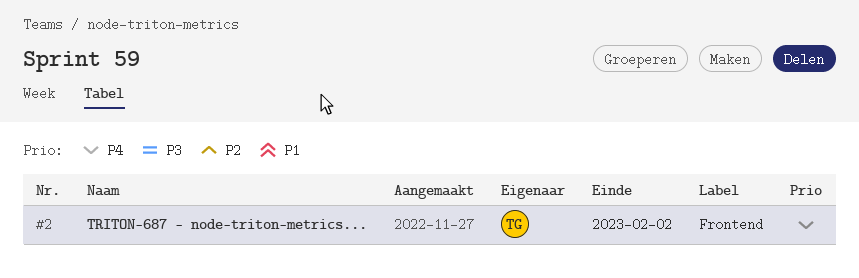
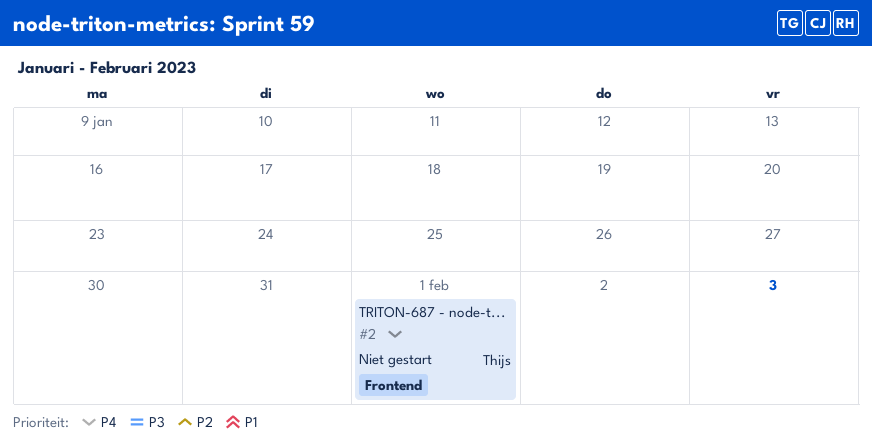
#2, due: Feb 2 -> Feb 1

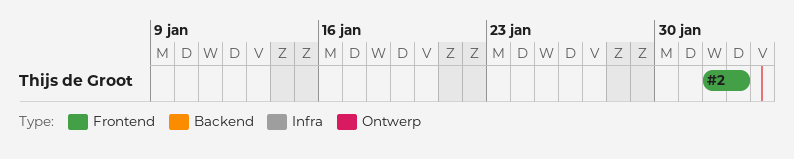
#2, due: Feb 1 -> Feb 2

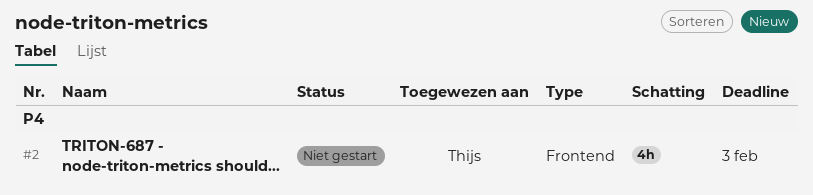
#2, due: Feb 2 -> Feb 3

